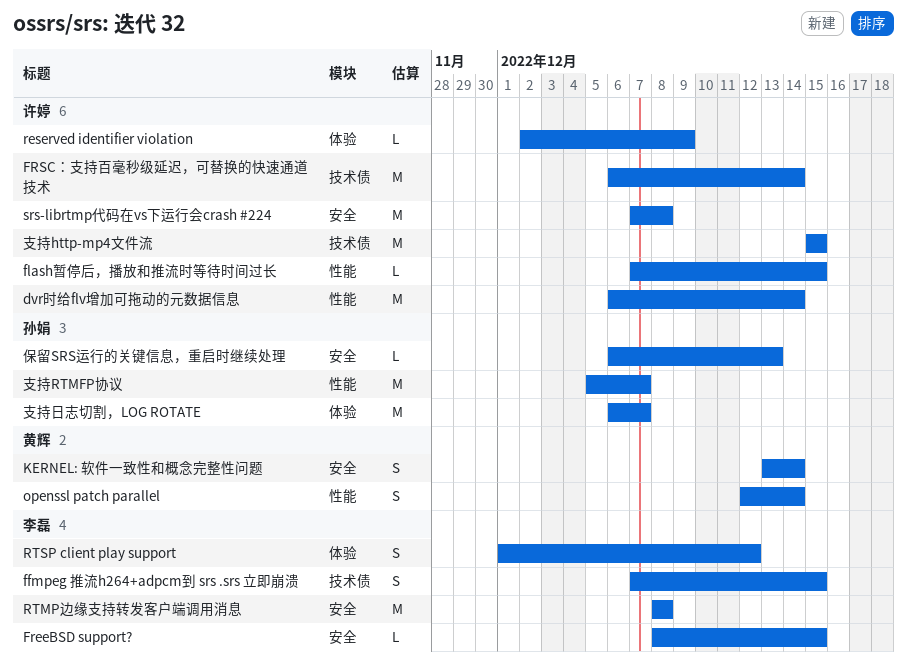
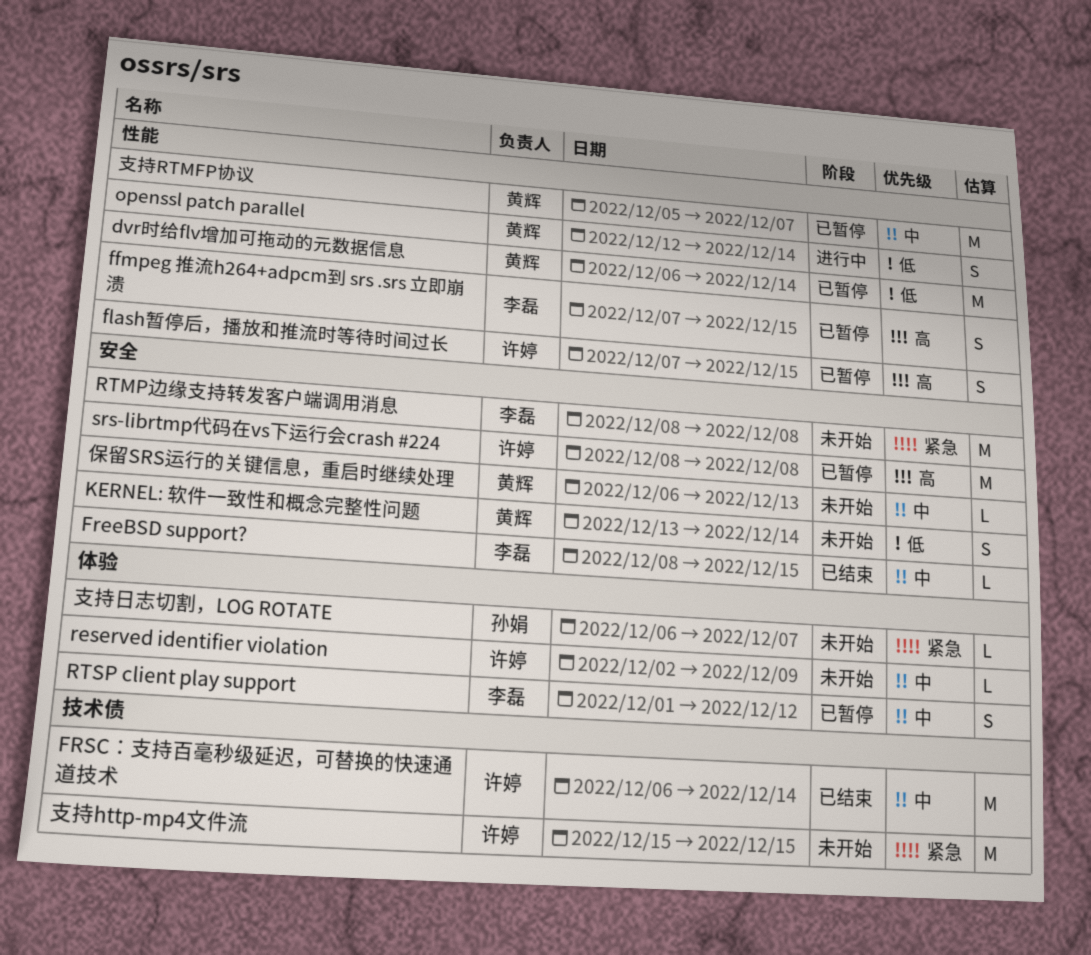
dvr时给flv增加可拖动的元数据信息, owner: 许婷 -> 黄辉
ffmpeg 推流h264+adpcm到 srs .srs 立即崩溃, label: 技术债 -> 性能
flash暂停后，播放和推流时等待时间过长, estimate: L -> S
srs-librtmp代码在vs下运行会crash #224, start: Dec 7 -> Dec 8
保留SRS运行的关键信息，重启时继续处理, owner: 孙娟 -> 黄辉
支持RTMFP协议, owner: 孙娟 -> 黄辉
支持日志切割，LOG ROTATE, estimate: M -> L

